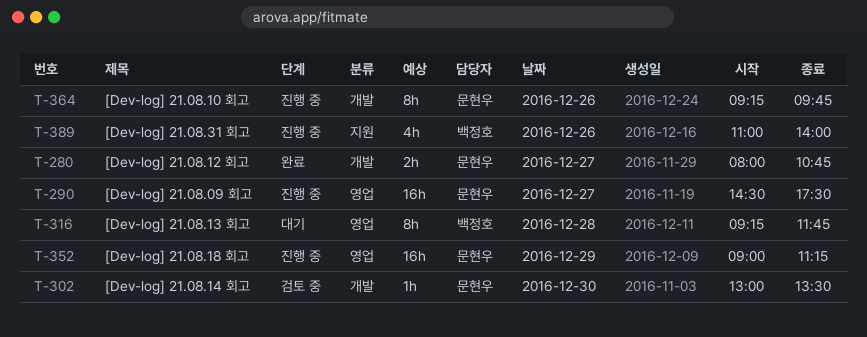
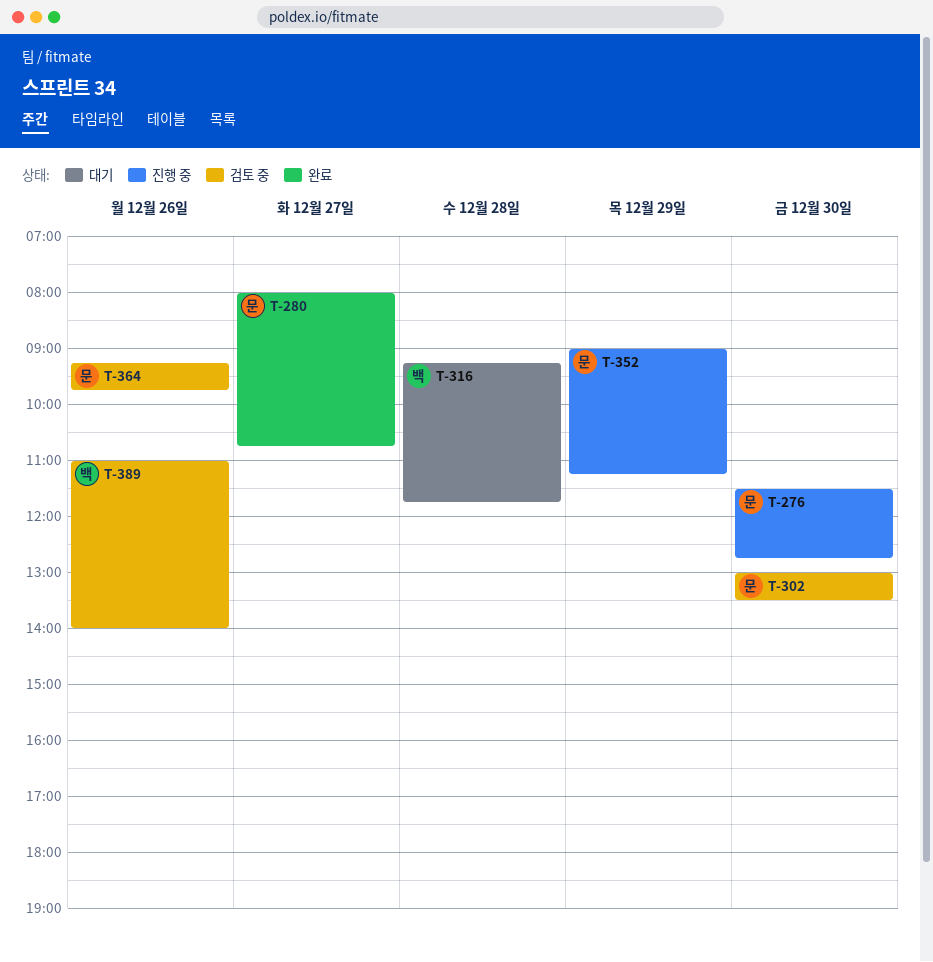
T-276: none -> present
T-290: present -> none
T-364, status: 진행 중 -> 검토 중
T-389, status: 진행 중 -> 검토 중

